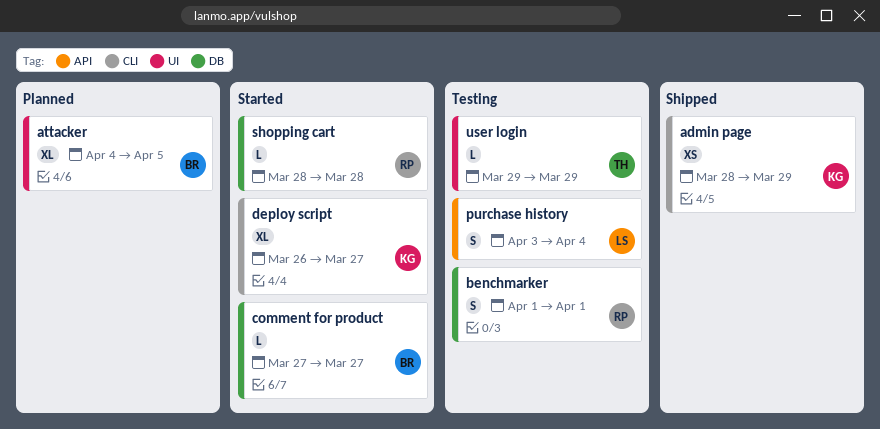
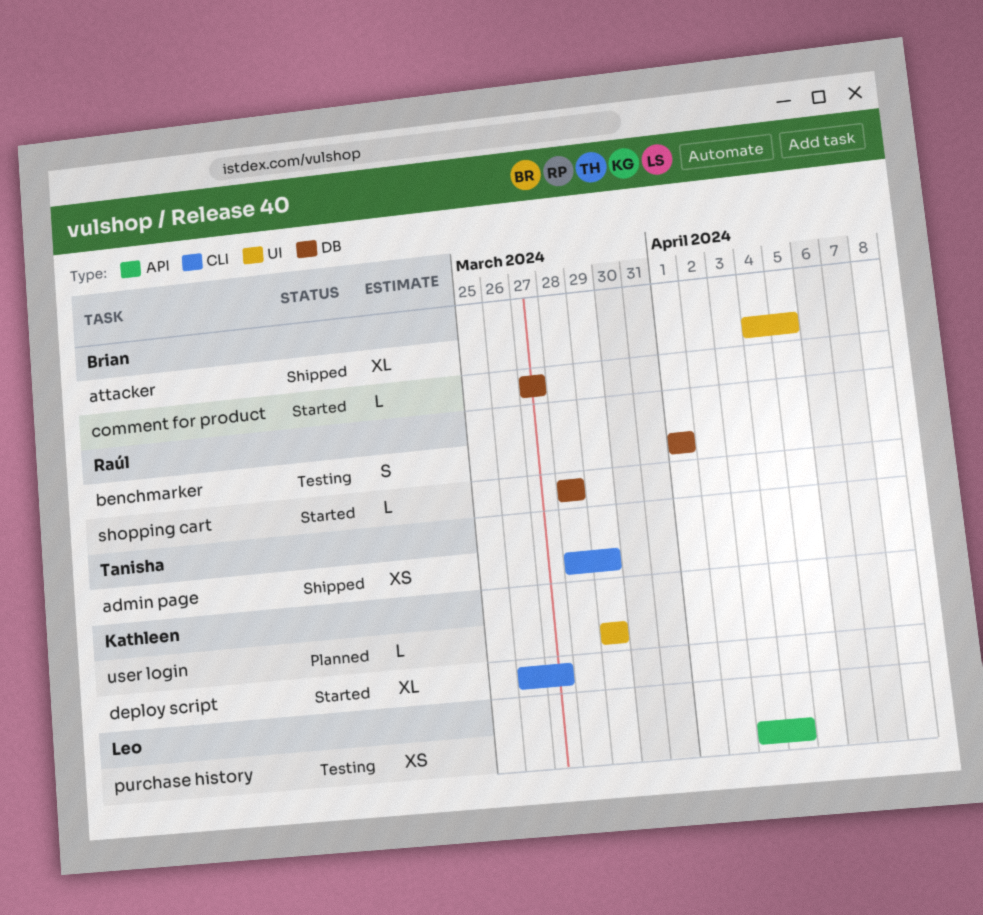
admin page, owner: Kathleen -> Tanisha
attacker, status: Planned -> Shipped
purchase history, estimate: S -> XS
user login, status: Testing -> Planned
user login, owner: Tanisha -> Kathleen

